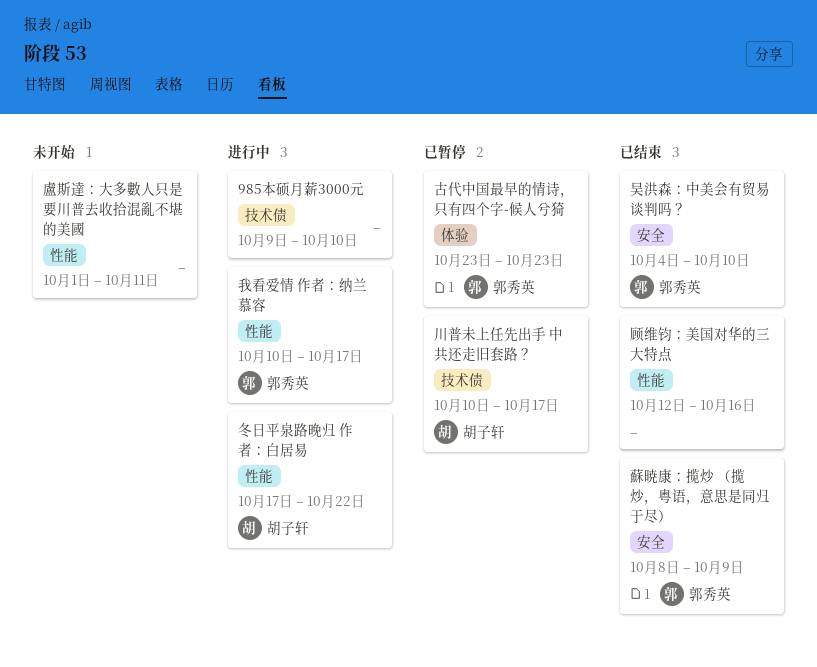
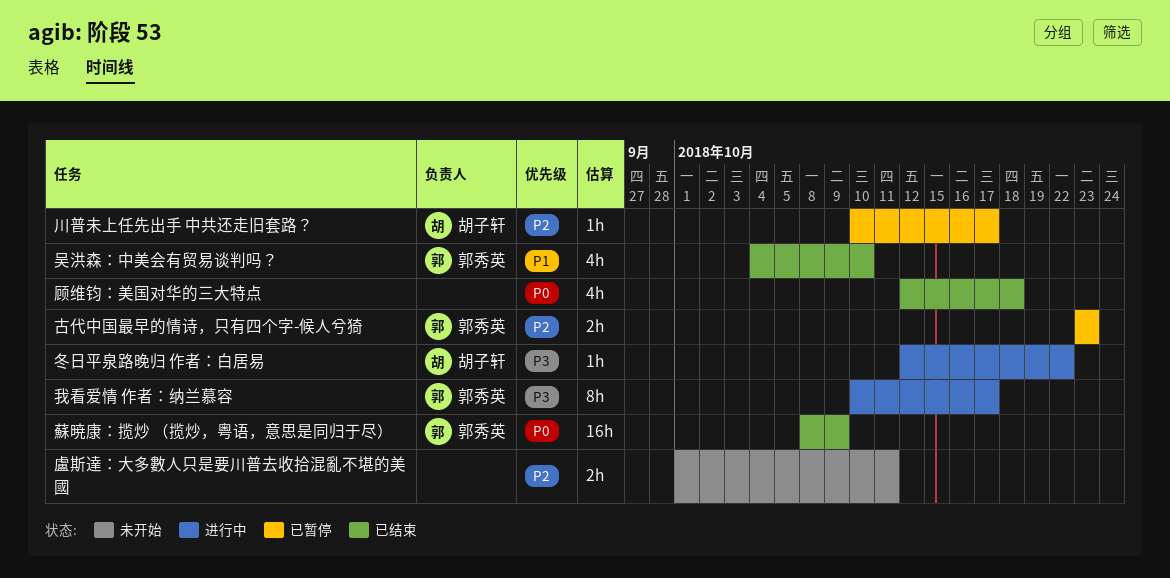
985本硕月薪3000元: present -> none
冬日平泉路晚归 作者：白居易, start: Oct 17 -> Oct 12
顾维钧：美国对华的三大特点, due: Oct 16 -> Oct 18

